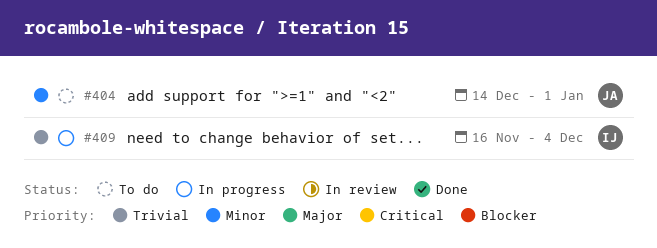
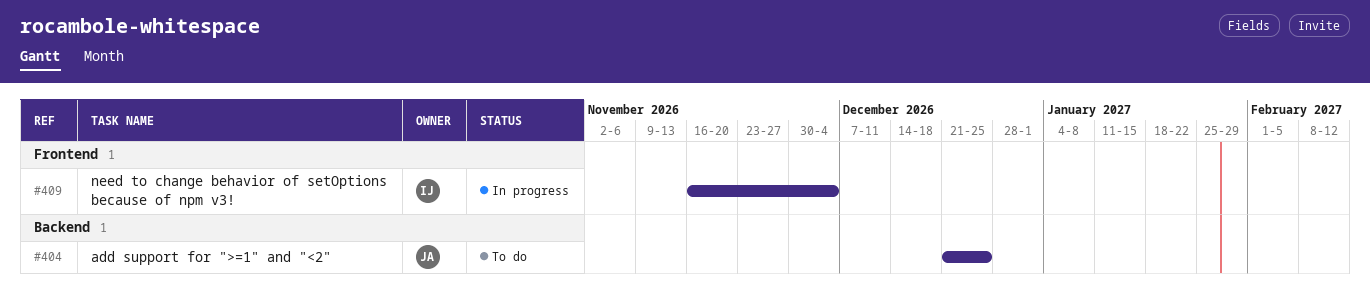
#404, start: Dec 14 -> Dec 21
#404, due: Jan 1 -> Dec 25

